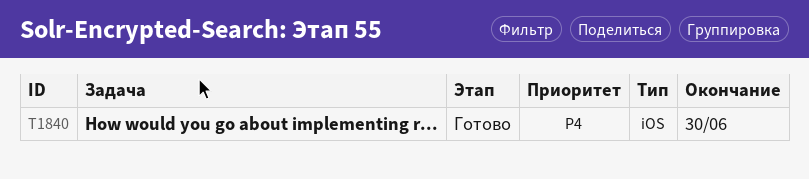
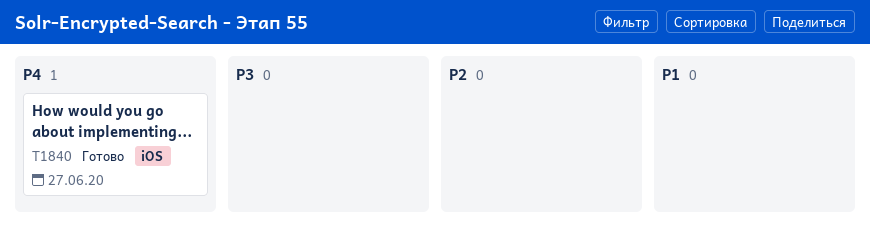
T1840, due: Jun 30 -> Jun 27

